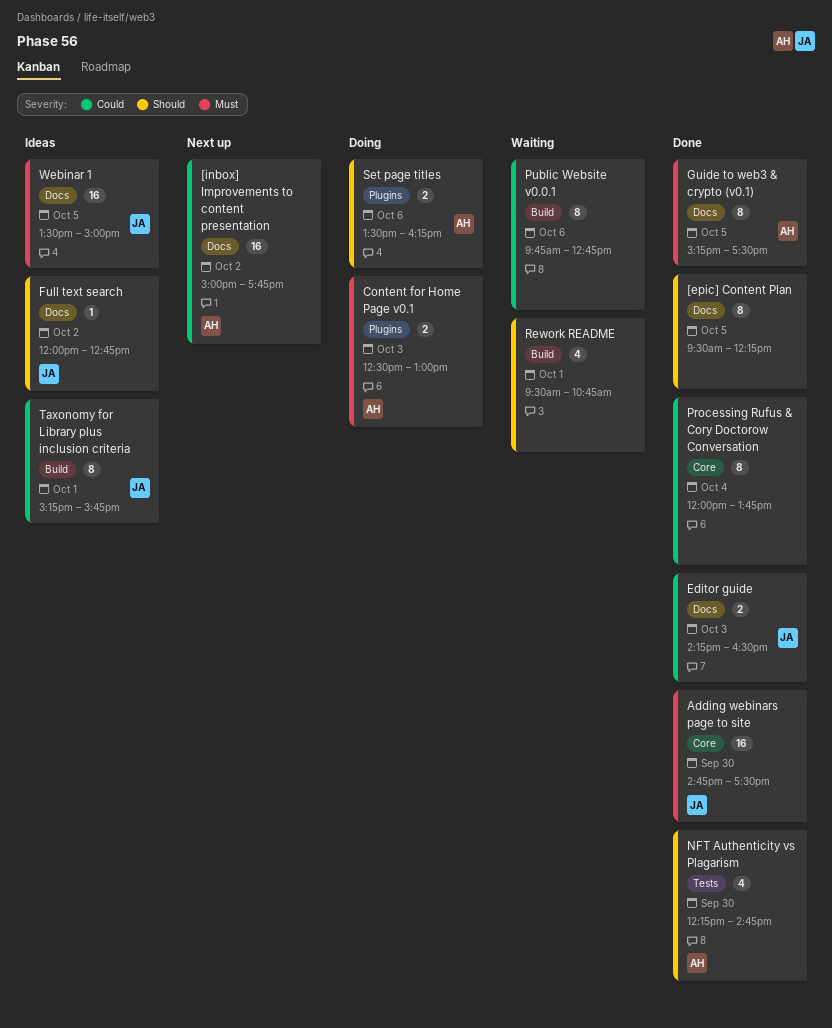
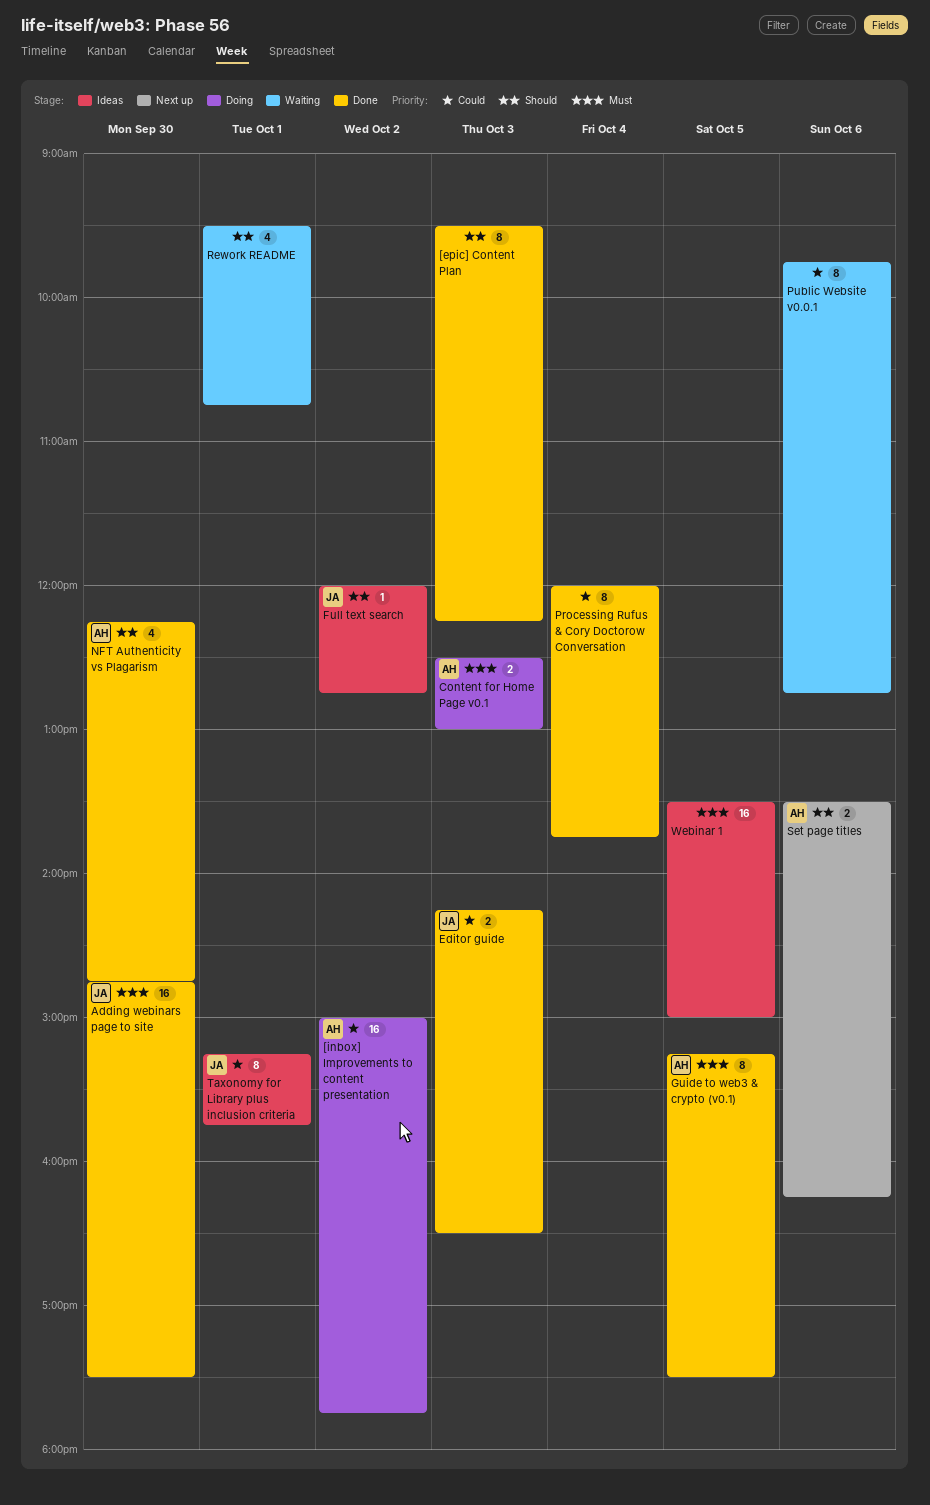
[epic] Content Plan, day: Oct 5 -> Oct 3
[inbox] Improvements to content presentation, status: Next up -> Doing
Set page titles, status: Doing -> Next up
Webinar 1, owner: JA -> none

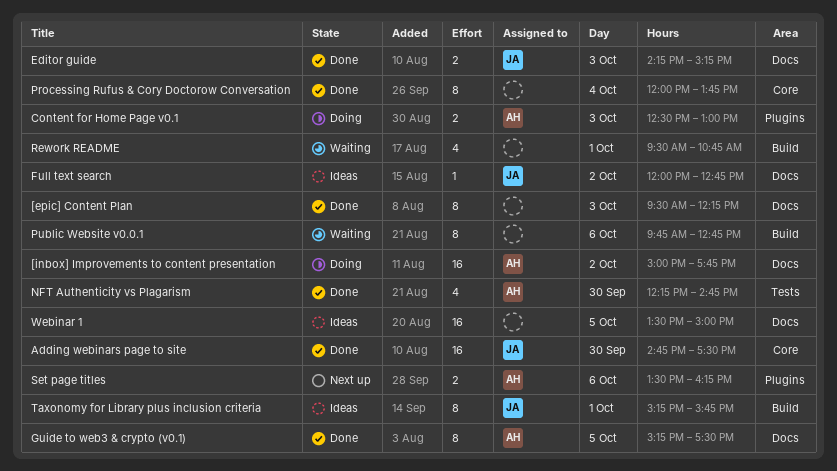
Editor guide, ends: 16:30 -> 15:15

